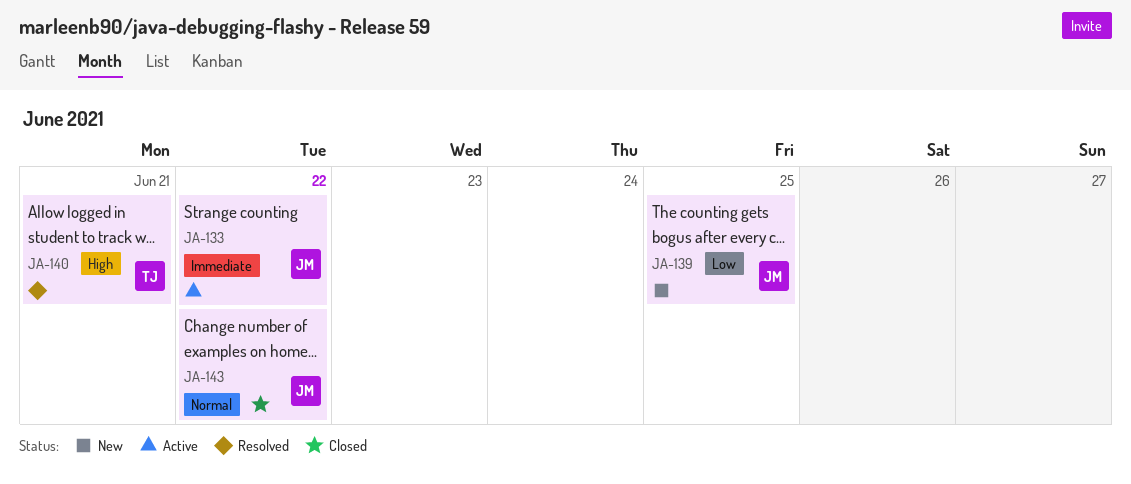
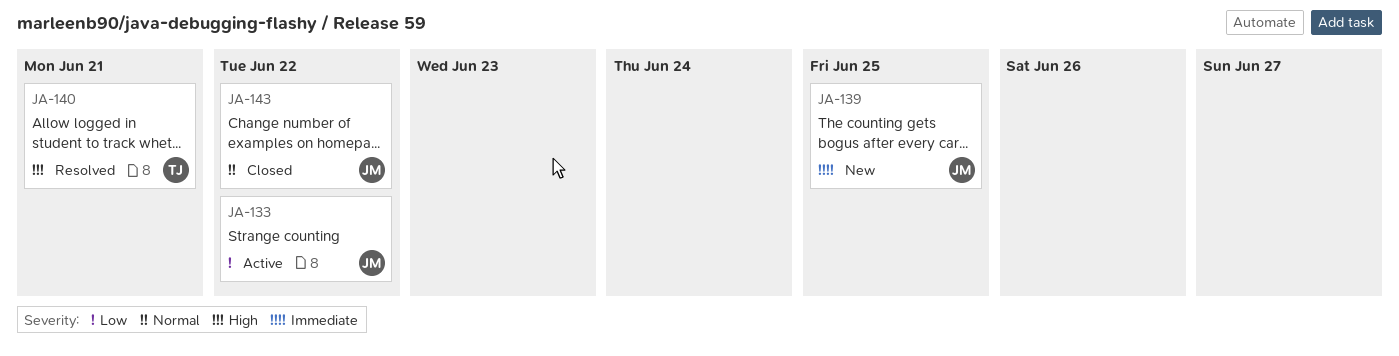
JA-133, priority: Immediate -> Low
JA-139, priority: Low -> Immediate

